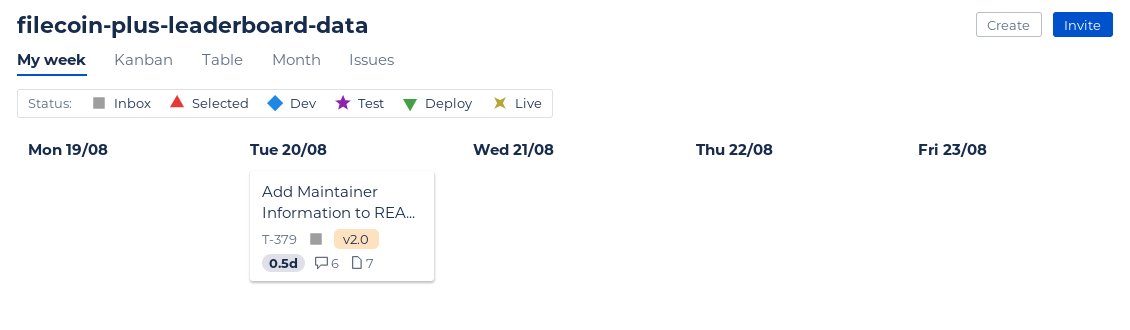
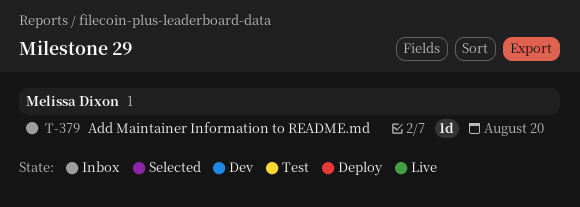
T-379, estimate: 0.5d -> 1d

